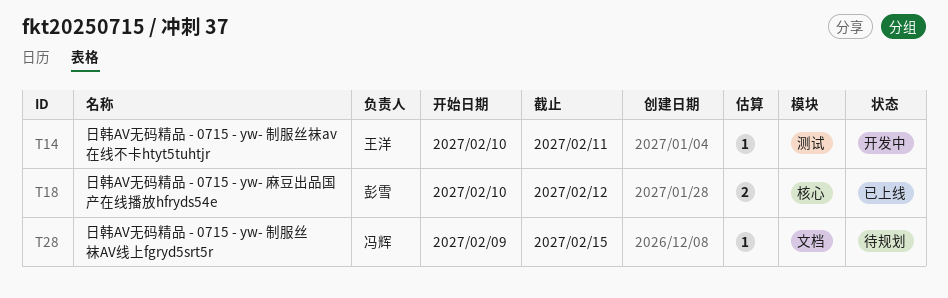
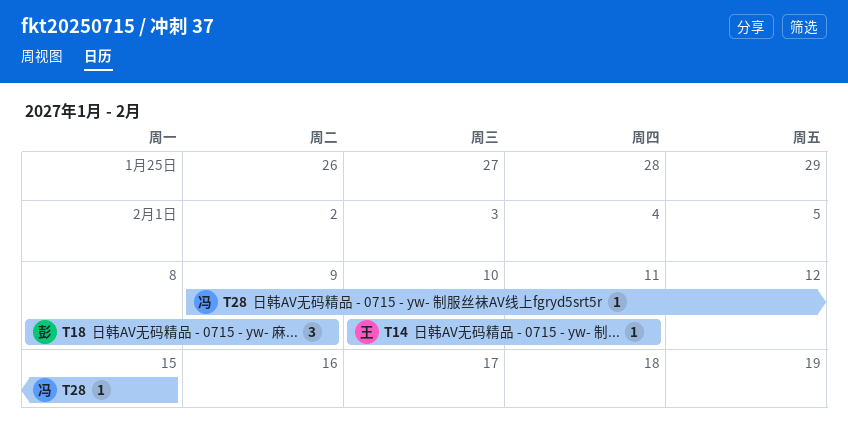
T18, estimate: 2 -> 3
T18, start: Feb 10 -> Feb 8
T18, due: Feb 12 -> Feb 9

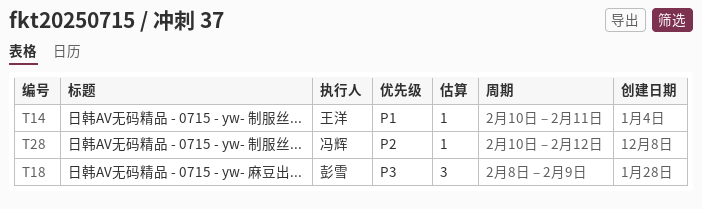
T28, start: Feb 9 -> Feb 10
T28, due: Feb 15 -> Feb 12

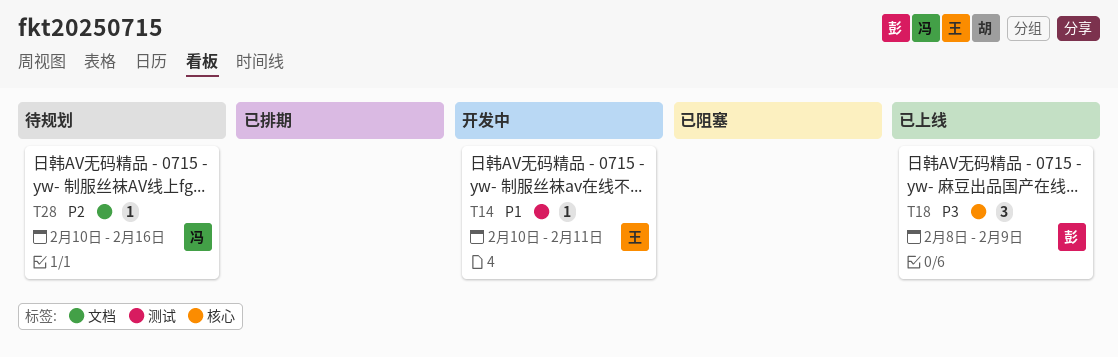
T28, due: Feb 12 -> Feb 16

